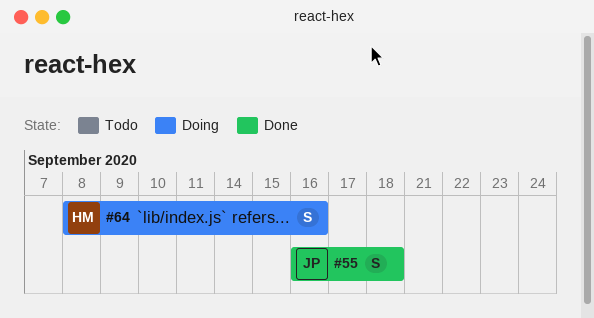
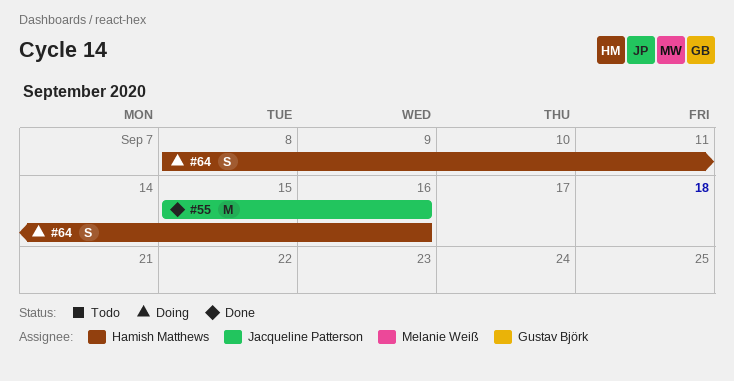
#55, estimate: S -> M
#55, start: Sep 16 -> Sep 15
#55, due: Sep 18 -> Sep 16

